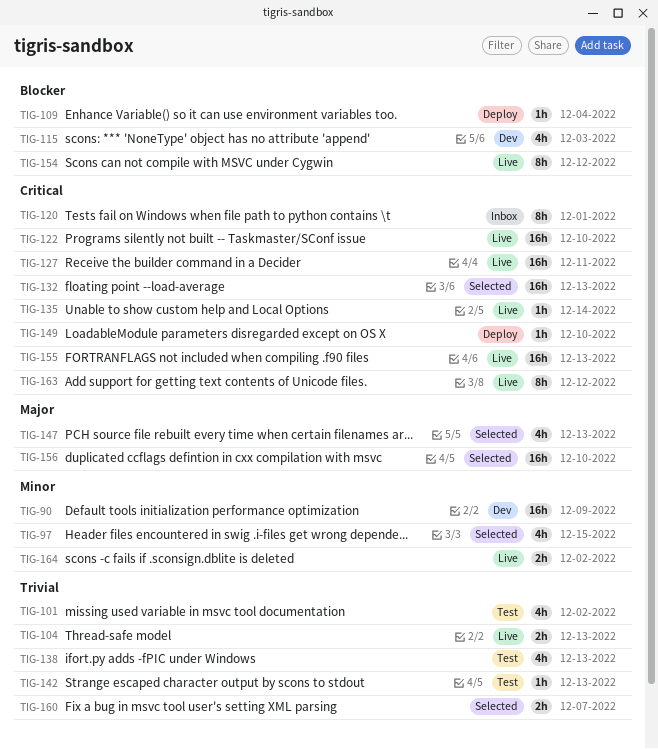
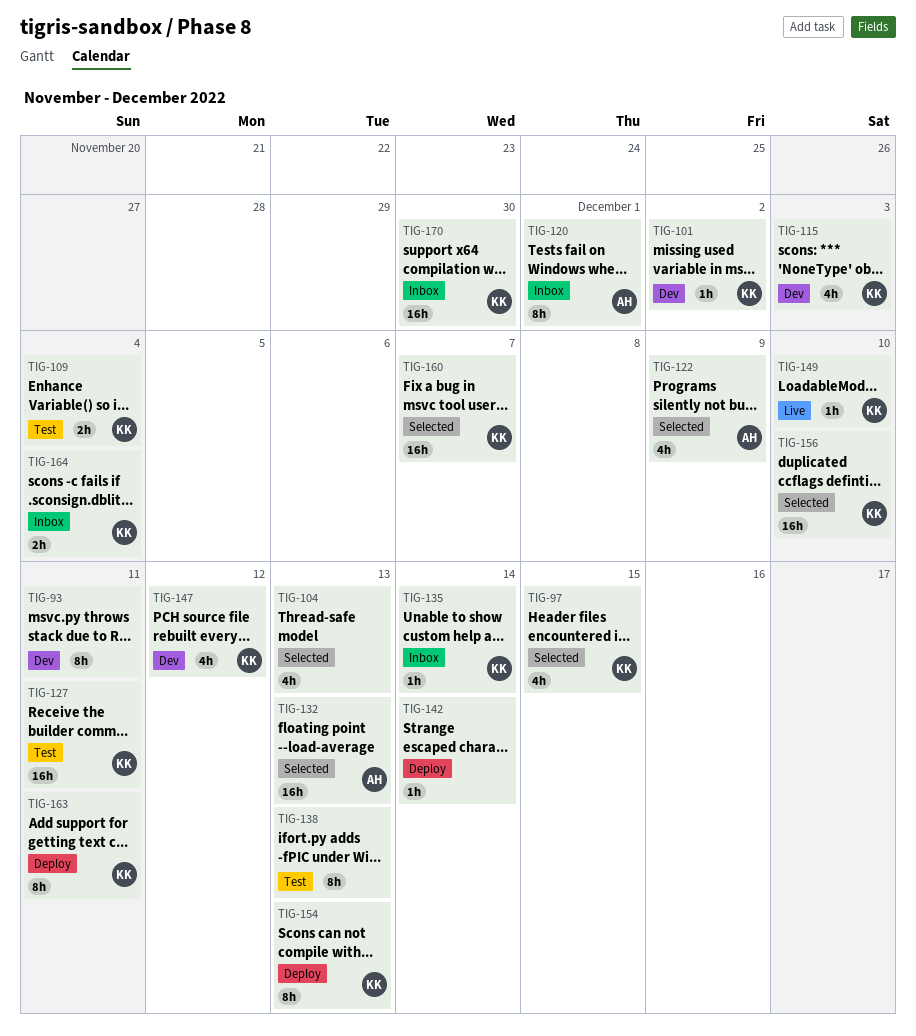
TIG-90: present -> none
TIG-93: none -> present
TIG-101, status: Test -> Dev
TIG-101, estimate: 4h -> 1h
TIG-104, status: Live -> Selected
TIG-104, estimate: 2h -> 4h
TIG-109, status: Deploy -> Test
TIG-109, estimate: 1h -> 2h
TIG-122, status: Live -> Selected
TIG-122, estimate: 16h -> 4h
TIG-122, due: Dec 10 -> Dec 9
TIG-127, status: Live -> Test
TIG-135, status: Live -> Inbox
TIG-138, estimate: 4h -> 8h
TIG-142, status: Test -> Deploy
TIG-142, due: Dec 13 -> Dec 14
TIG-147, status: Selected -> Dev
TIG-147, due: Dec 13 -> Dec 12
TIG-149, status: Deploy -> Live
TIG-154, status: Live -> Deploy
TIG-154, due: Dec 12 -> Dec 13
TIG-155: present -> none
TIG-160, estimate: 2h -> 16h
TIG-163, status: Live -> Deploy
TIG-163, due: Dec 12 -> Dec 11
TIG-164, status: Live -> Inbox
TIG-164, due: Dec 2 -> Dec 4
TIG-170: none -> present

